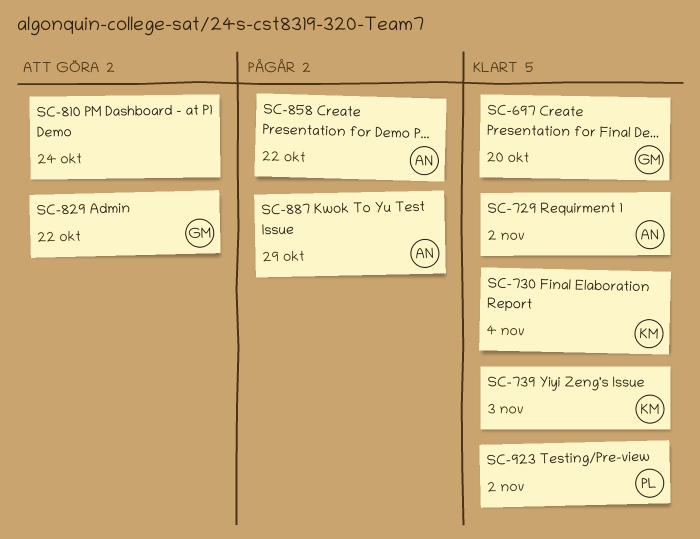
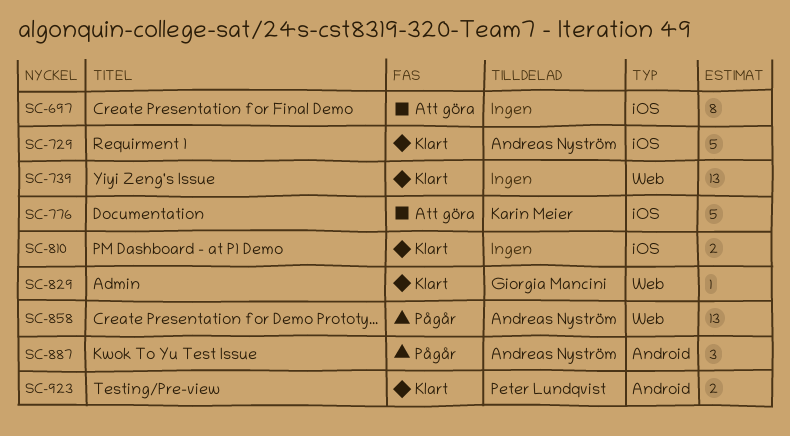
SC-697, status: Klart -> Att göra
SC-697, owner: Giorgia Mancini -> none
SC-730: present -> none
SC-739, owner: Karin Meier -> none
SC-776: none -> present
SC-810, status: Att göra -> Klart
SC-829, status: Att göra -> Klart

